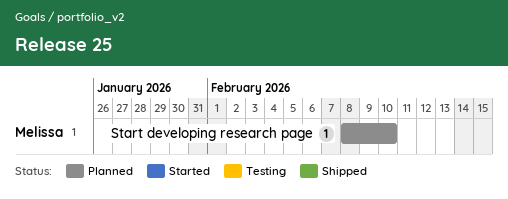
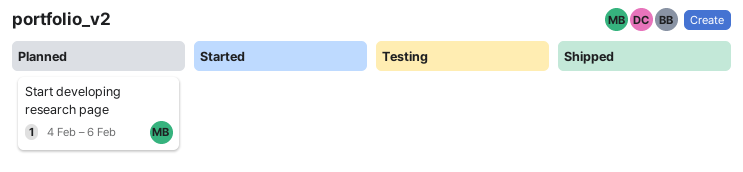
Start developing research page, start: Feb 8 -> Feb 4
Start developing research page, due: Feb 10 -> Feb 6

